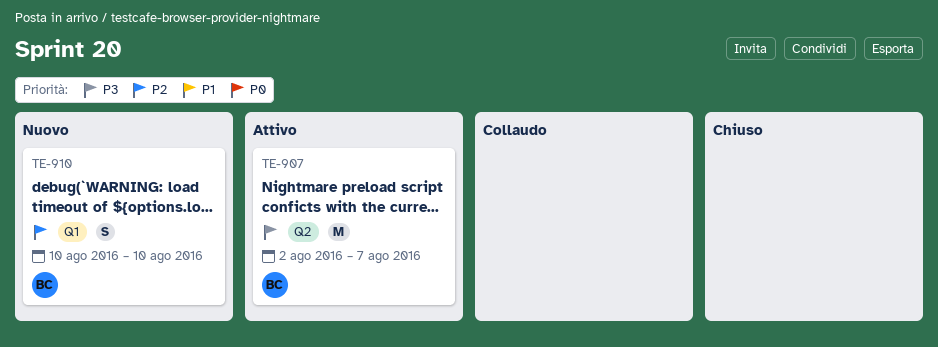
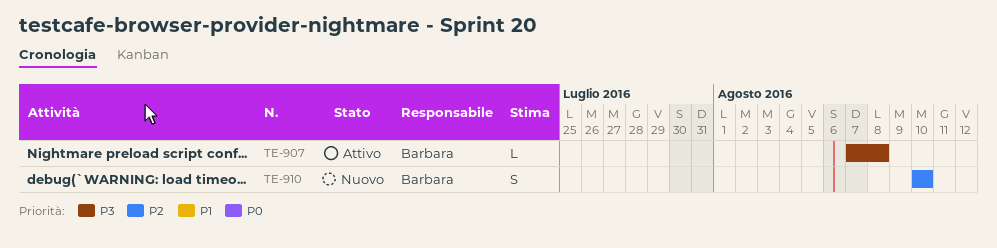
TE-907, estimate: M -> L
TE-907, start: Aug 2 -> Aug 7
TE-907, due: Aug 7 -> Aug 8

